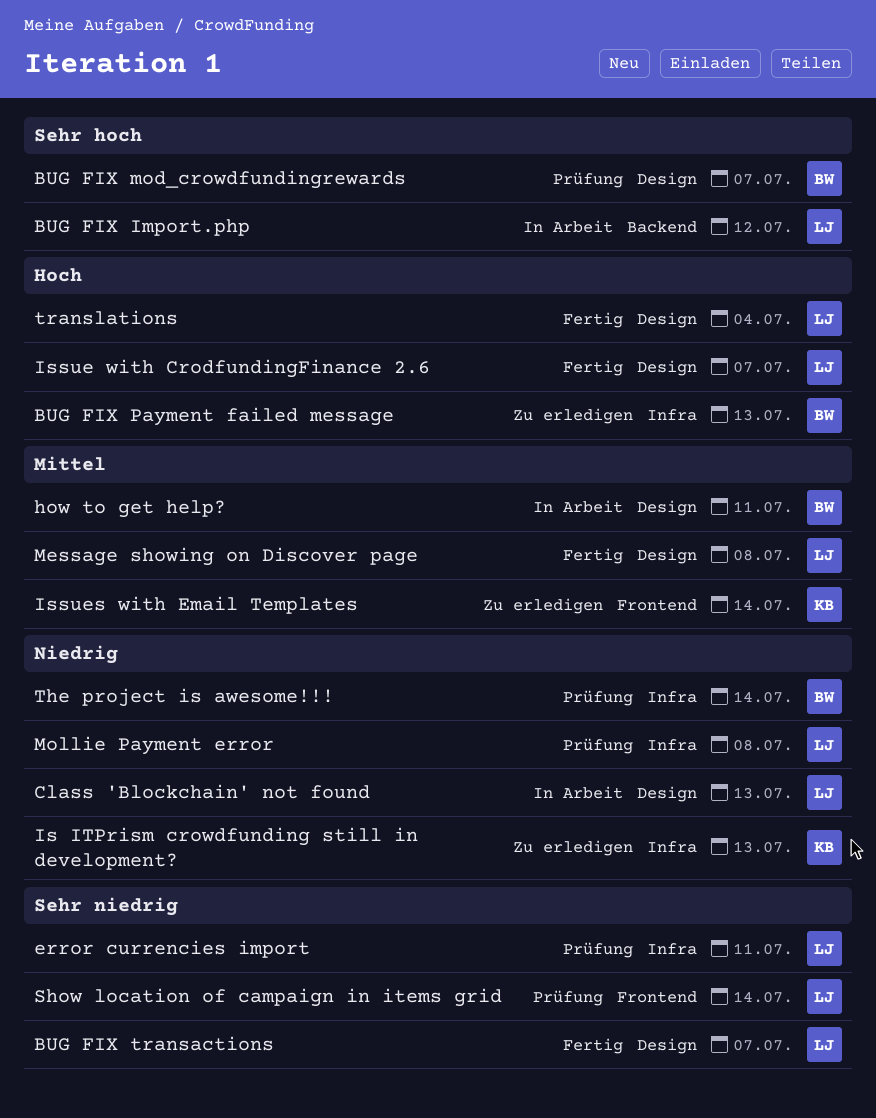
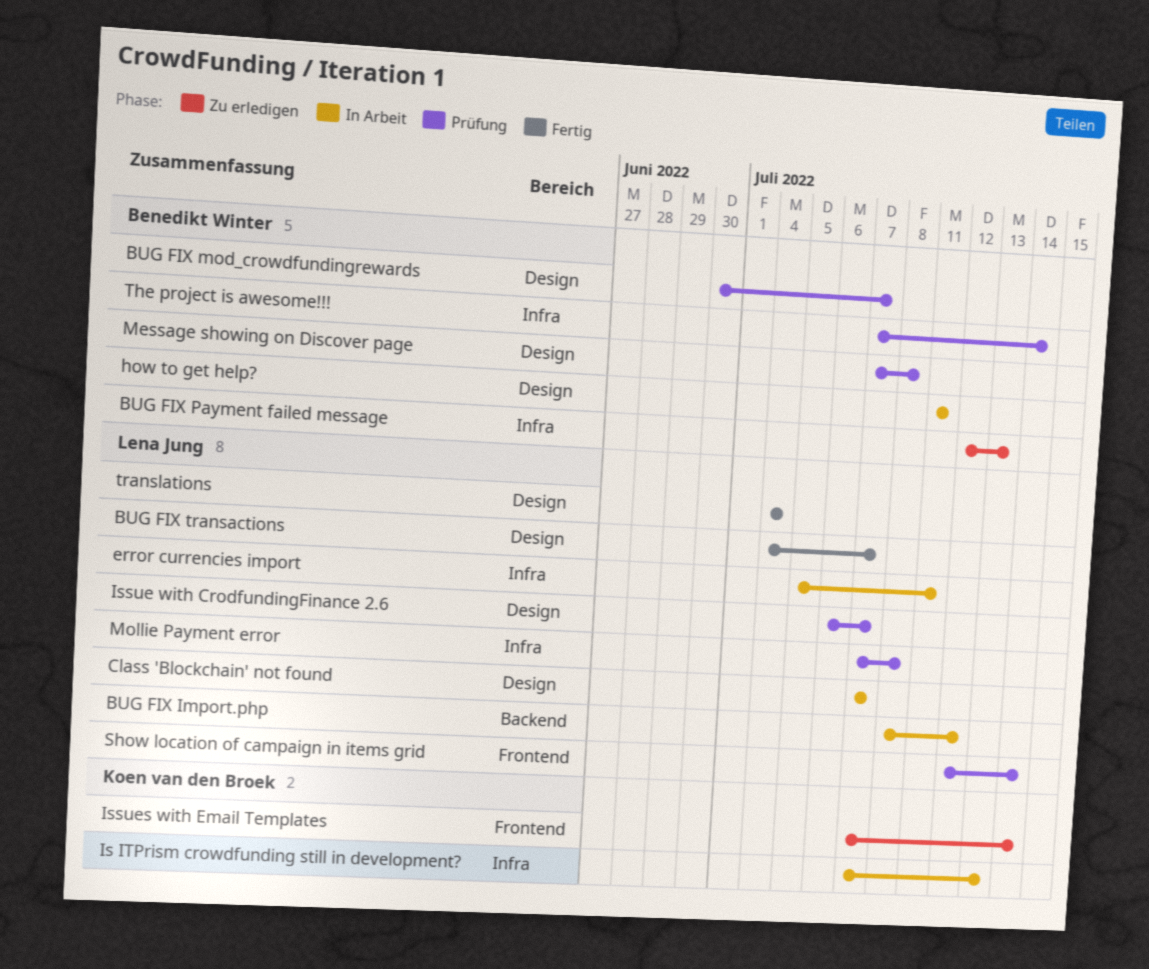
Class 'Blockchain' not found, due: Jul 13 -> Jul 7
error currencies import, status: Prüfung -> In Arbeit
Is ITPrism crowdfunding still in development?, status: Zu erledigen -> In Arbeit
Issue with CrodfundingFinance 2.6, status: Fertig -> Prüfung
Message showing on Discover page, status: Fertig -> Prüfung
Message showing on Discover page, owner: Lena Jung -> Benedikt Winter

